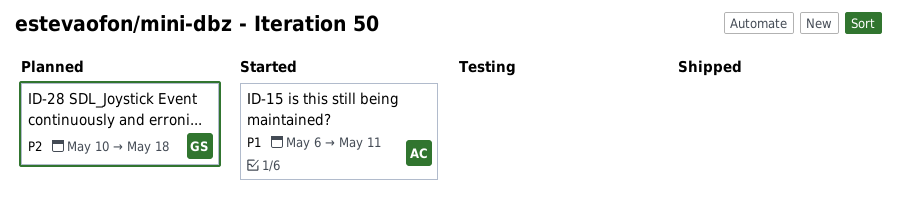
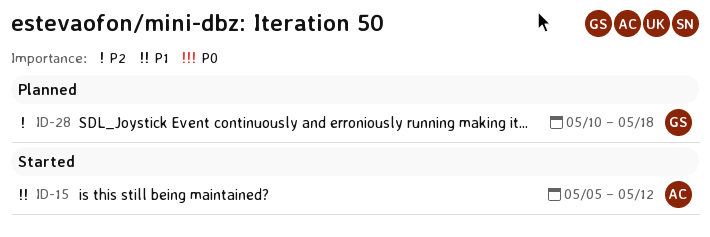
ID-15, start: May 6 -> May 5
ID-15, due: May 11 -> May 12

